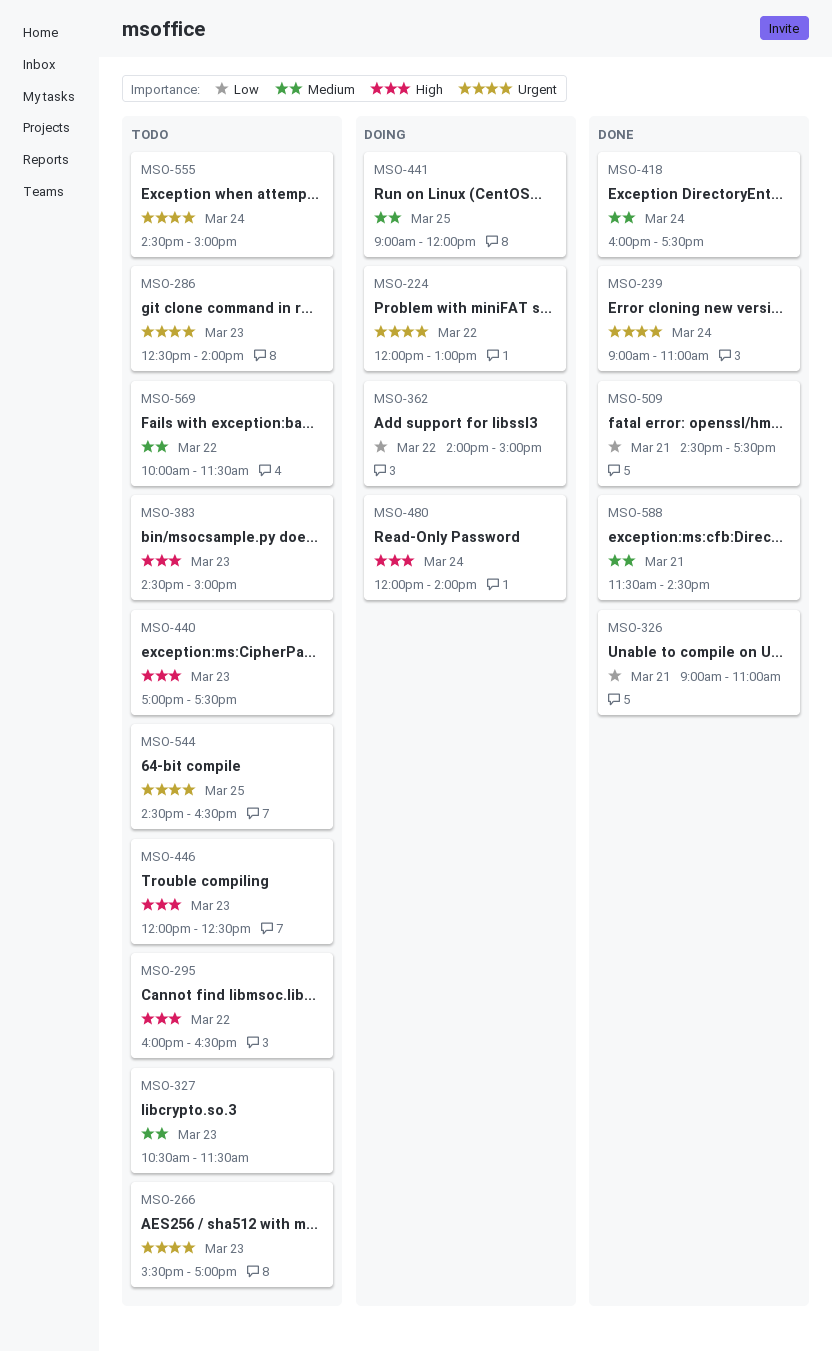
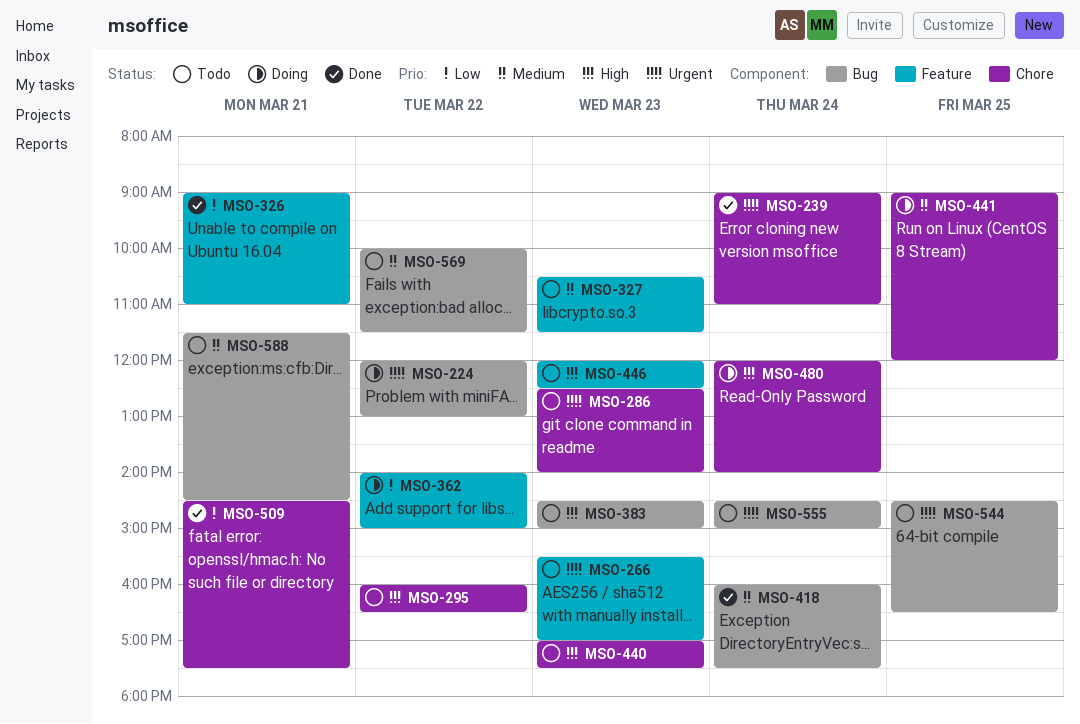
MSO-588, status: Done -> Todo

